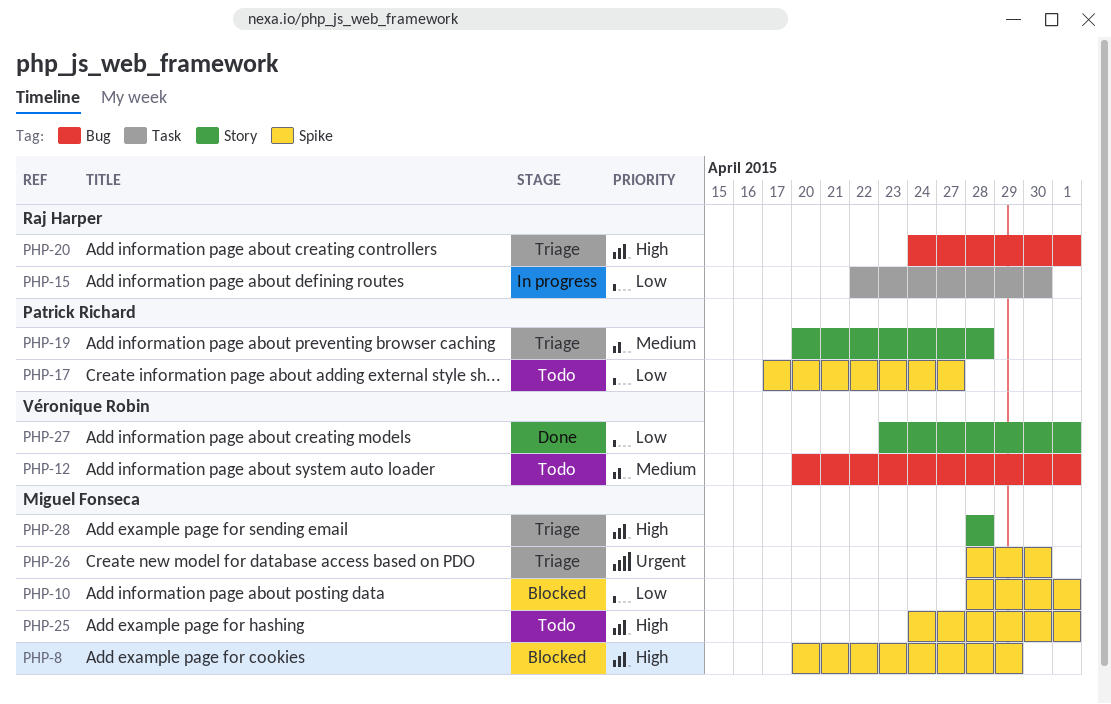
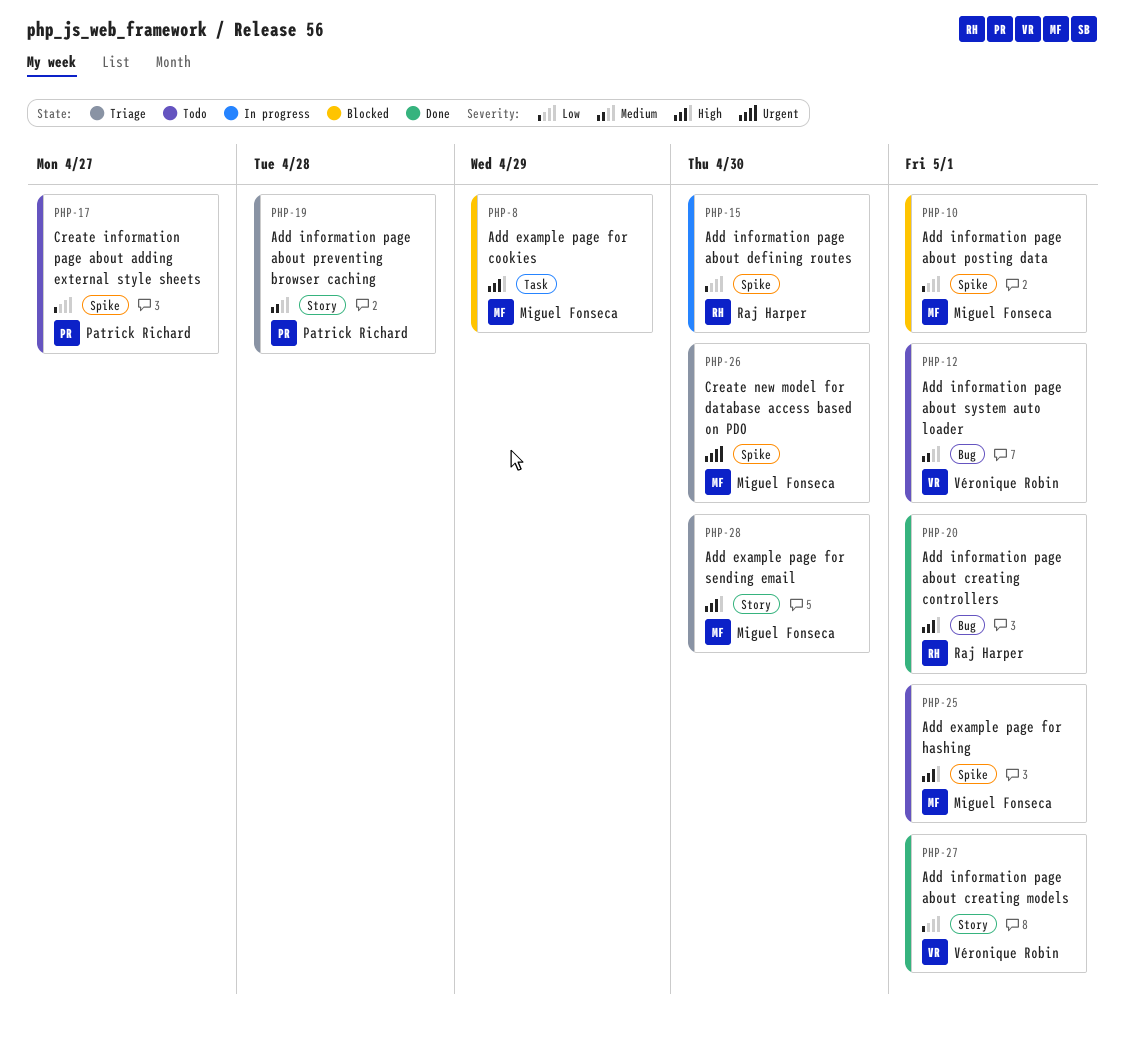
PHP-8, label: Spike -> Task
PHP-15, label: Task -> Spike
PHP-20, status: Triage -> Done
PHP-28, due: Apr 28 -> Apr 30

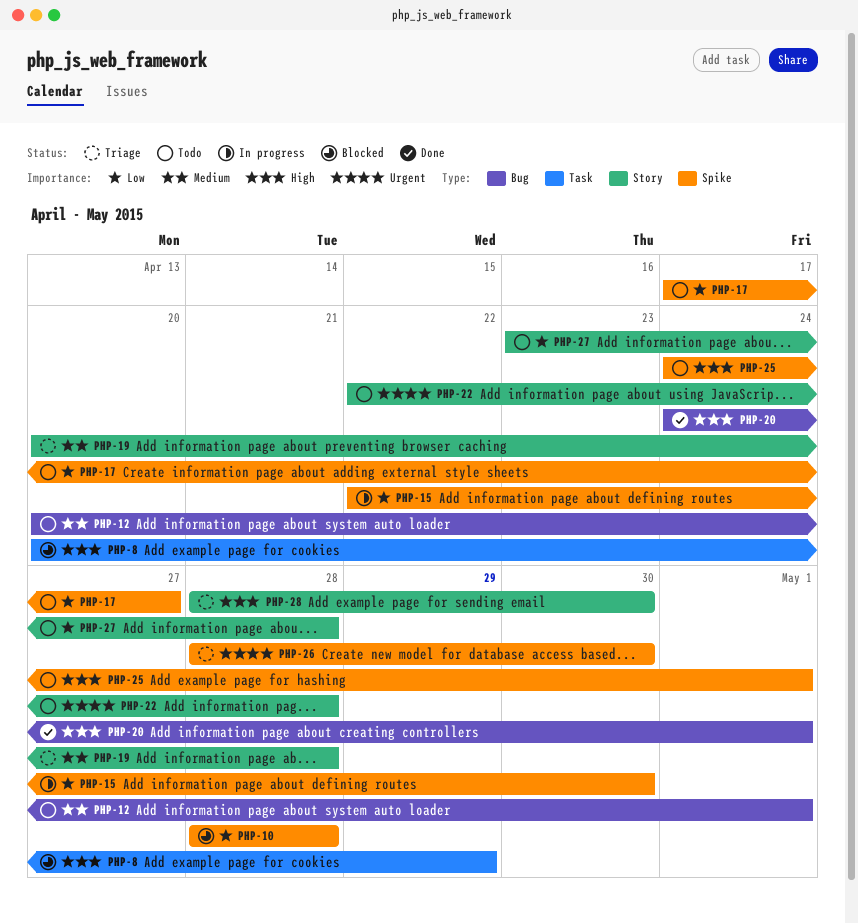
PHP-10, due: May 1 -> Apr 28
PHP-22: none -> present
PHP-27, status: Done -> Todo
PHP-27, due: May 1 -> Apr 28

